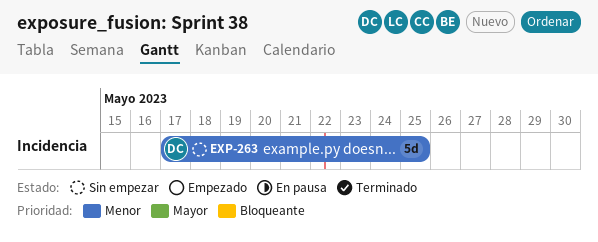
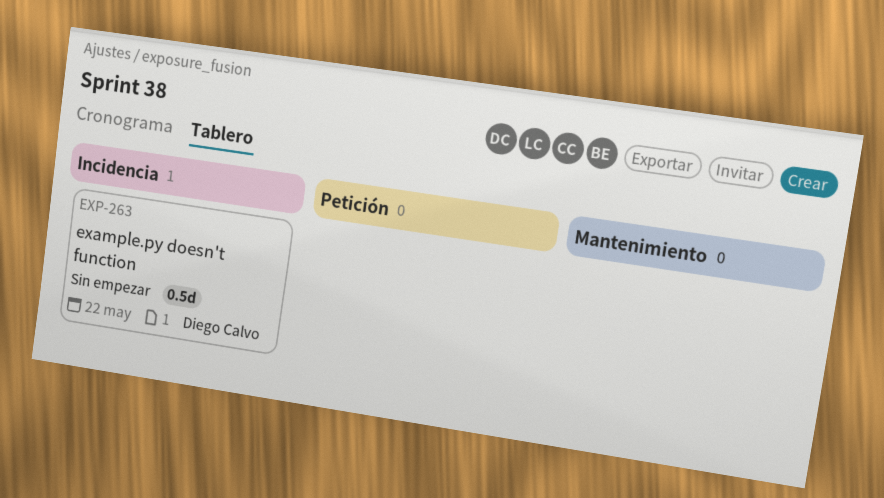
EXP-263, estimate: 5d -> 0.5d
EXP-263, due: May 25 -> May 22

